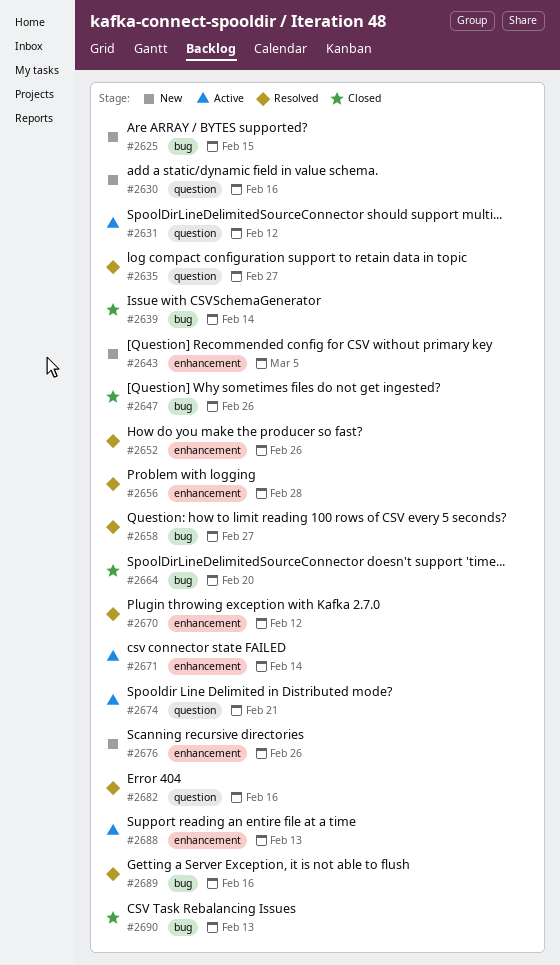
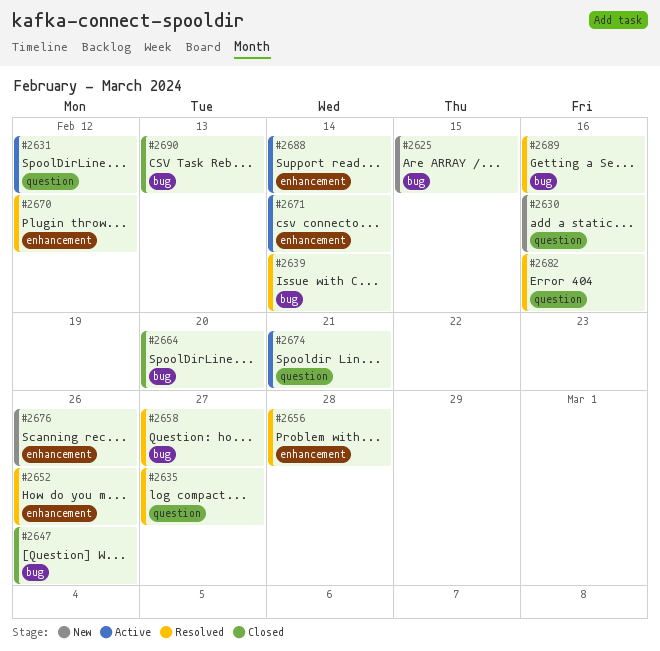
#2639, status: Closed -> Resolved
#2643: present -> none
#2688, due: Feb 13 -> Feb 14

